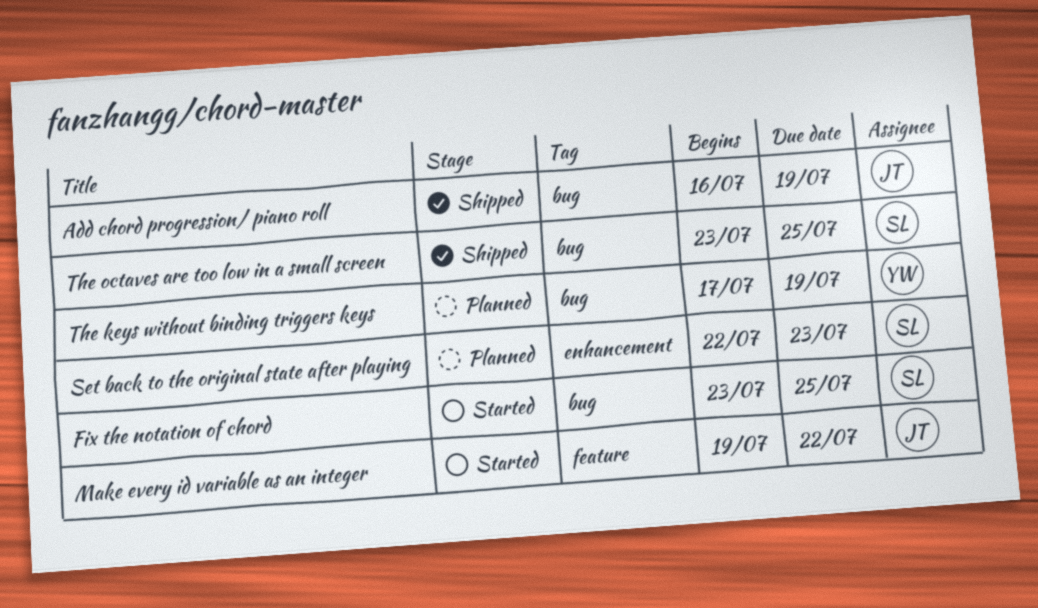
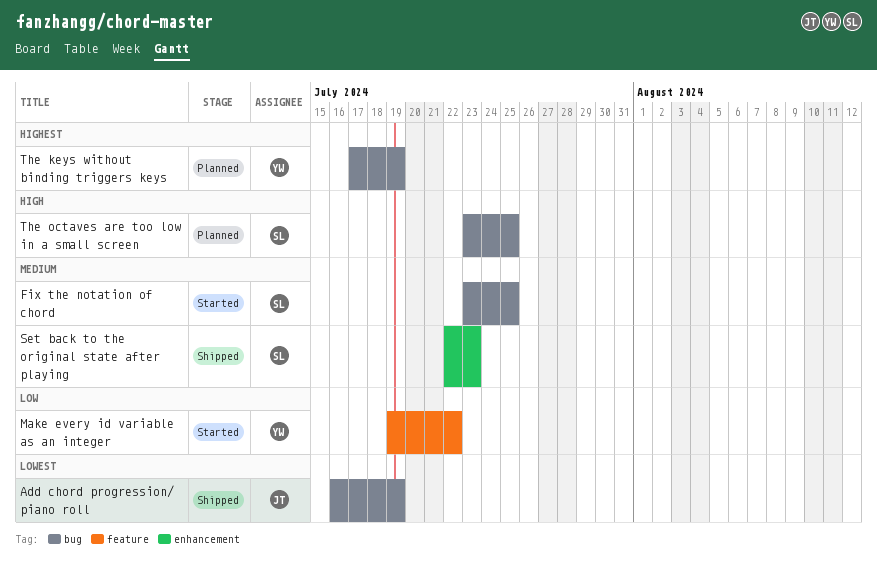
Make every id variable as an integer, owner: JT -> YW
Set back to the original state after playing, status: Planned -> Shipped
The octaves are too low in a small screen, status: Shipped -> Planned

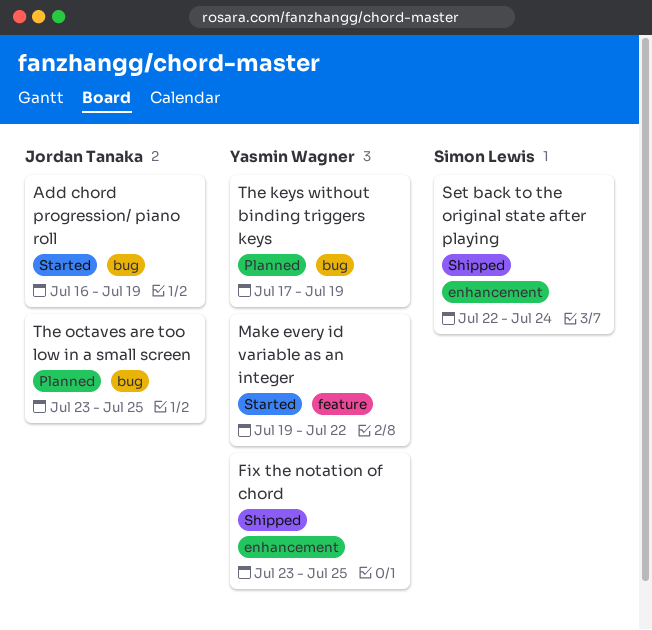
Add chord progression/ piano roll, status: Shipped -> Started
Fix the notation of chord, status: Started -> Shipped
Fix the notation of chord, owner: Simon Lewis -> Yasmin Wagner
Fix the notation of chord, label: bug -> enhancement
Set back to the original state after playing, due: Jul 23 -> Jul 24
The octaves are too low in a small screen, owner: Simon Lewis -> Jordan Tanaka

